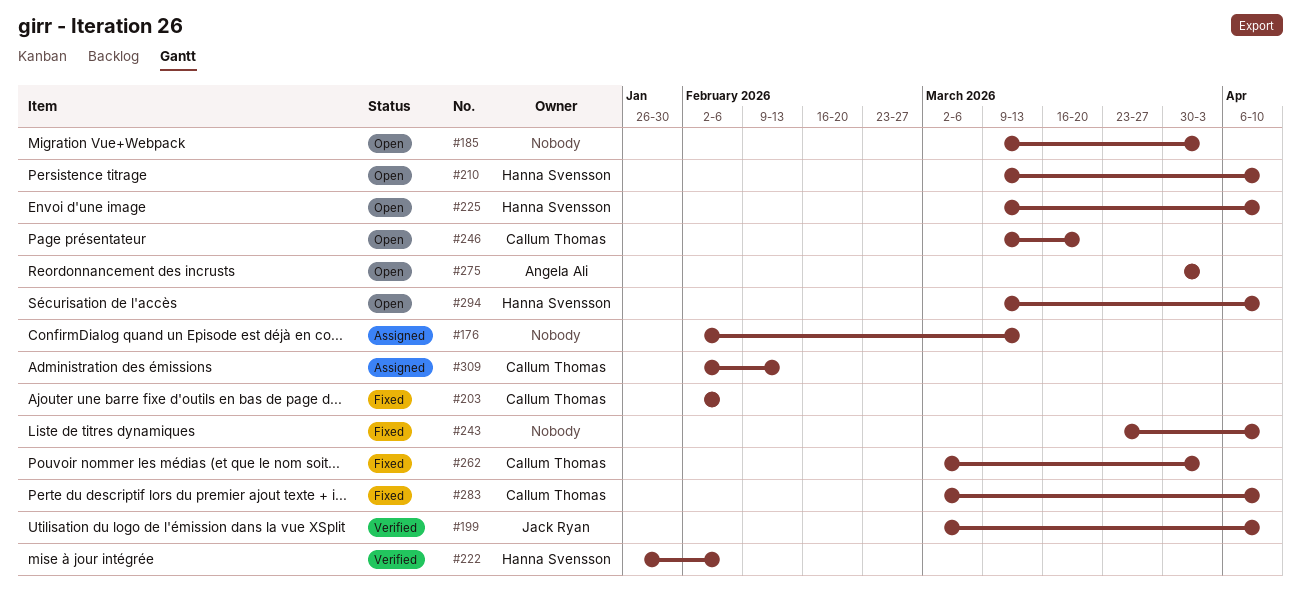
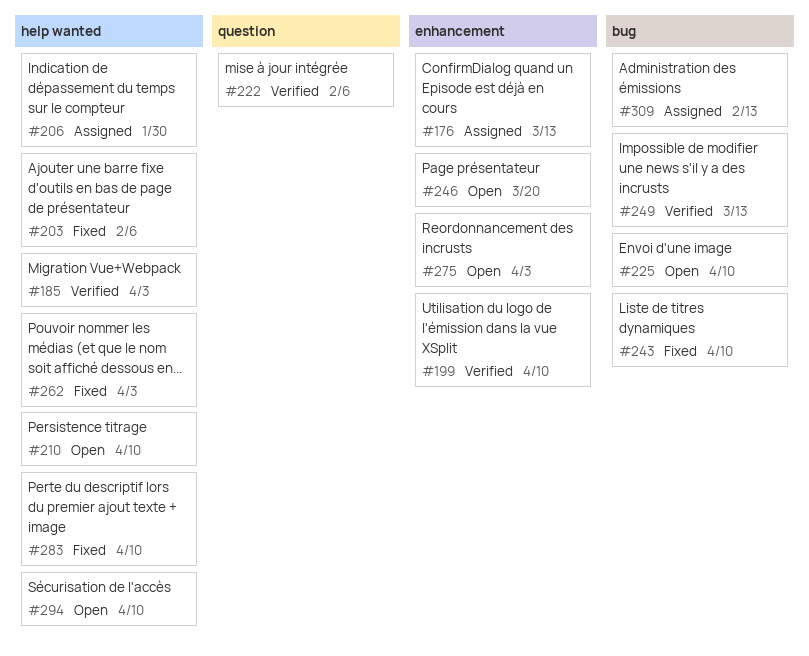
#185, status: Open -> Verified
#206: none -> present
#249: none -> present

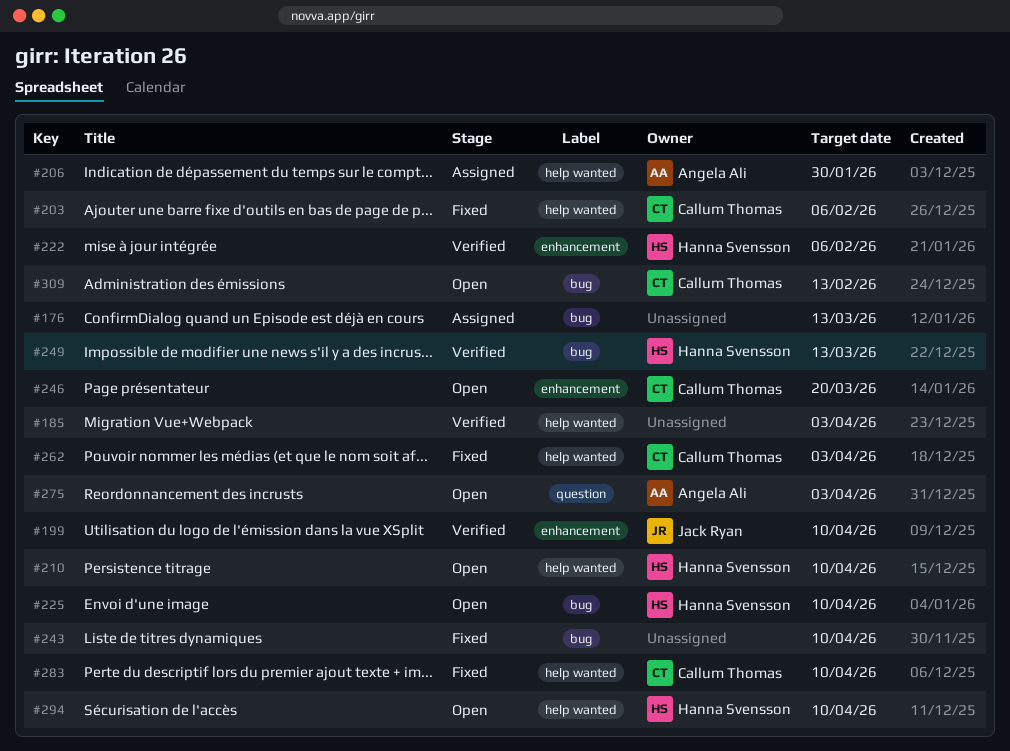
#176, label: enhancement -> bug
#222, label: question -> enhancement
#275, label: enhancement -> question
#309, status: Assigned -> Open

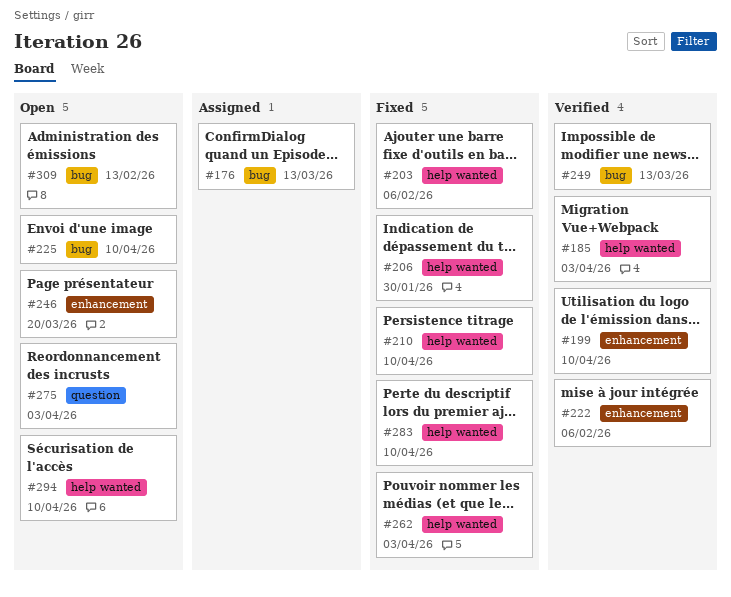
#206, status: Assigned -> Fixed
#210, status: Open -> Fixed
#243: present -> none

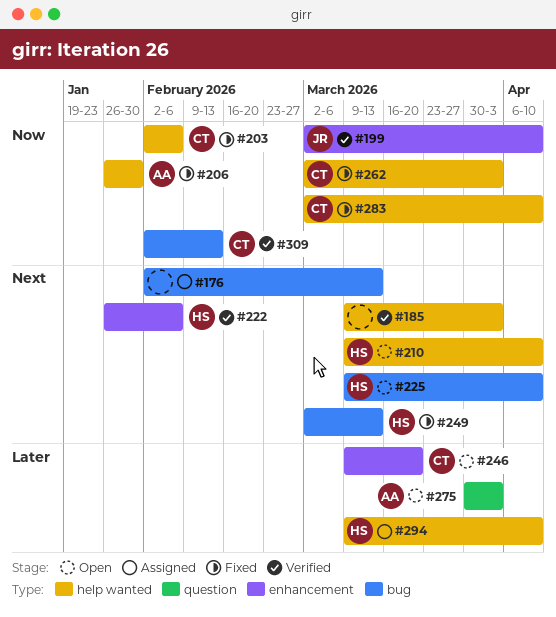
#210, status: Fixed -> Open
#249, status: Verified -> Fixed
#294, status: Open -> Assigned
#309, status: Open -> Verified

